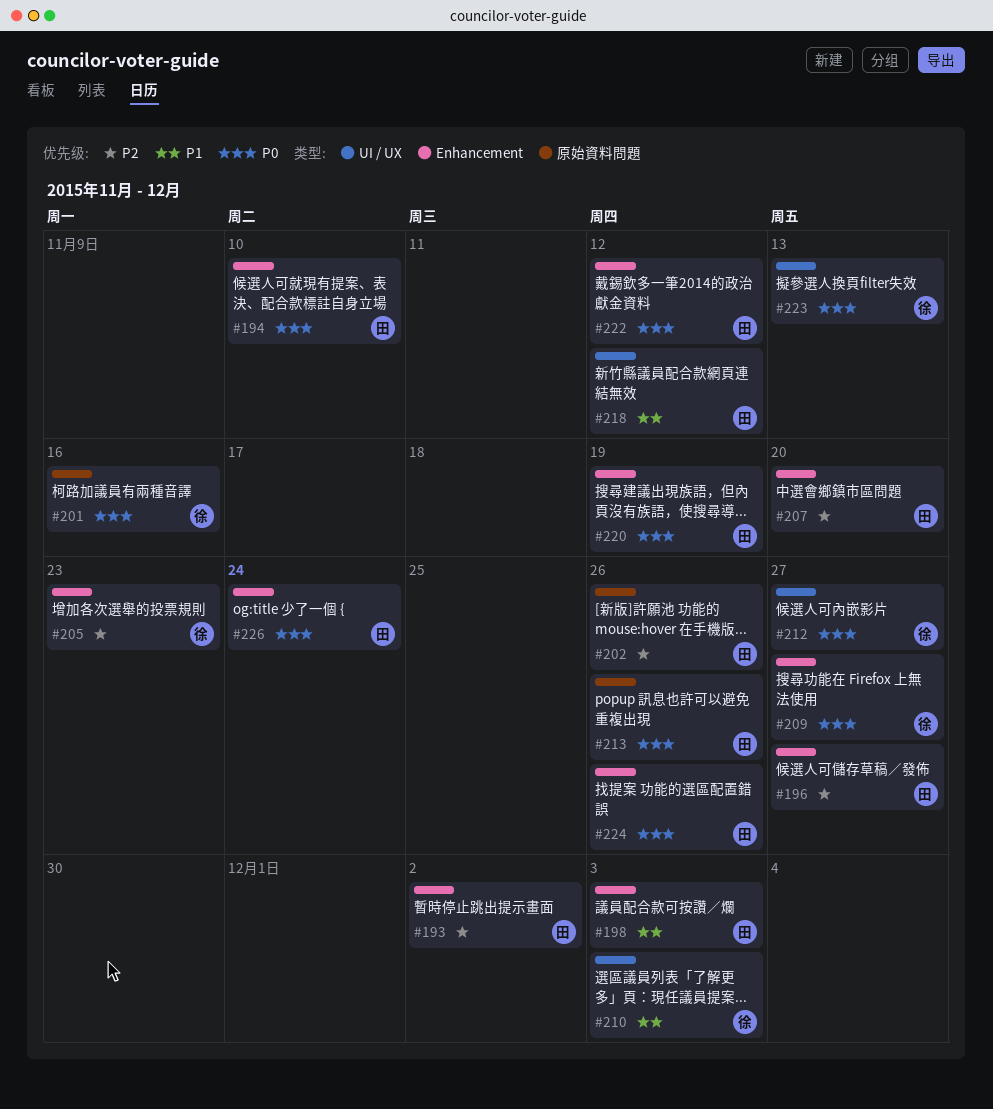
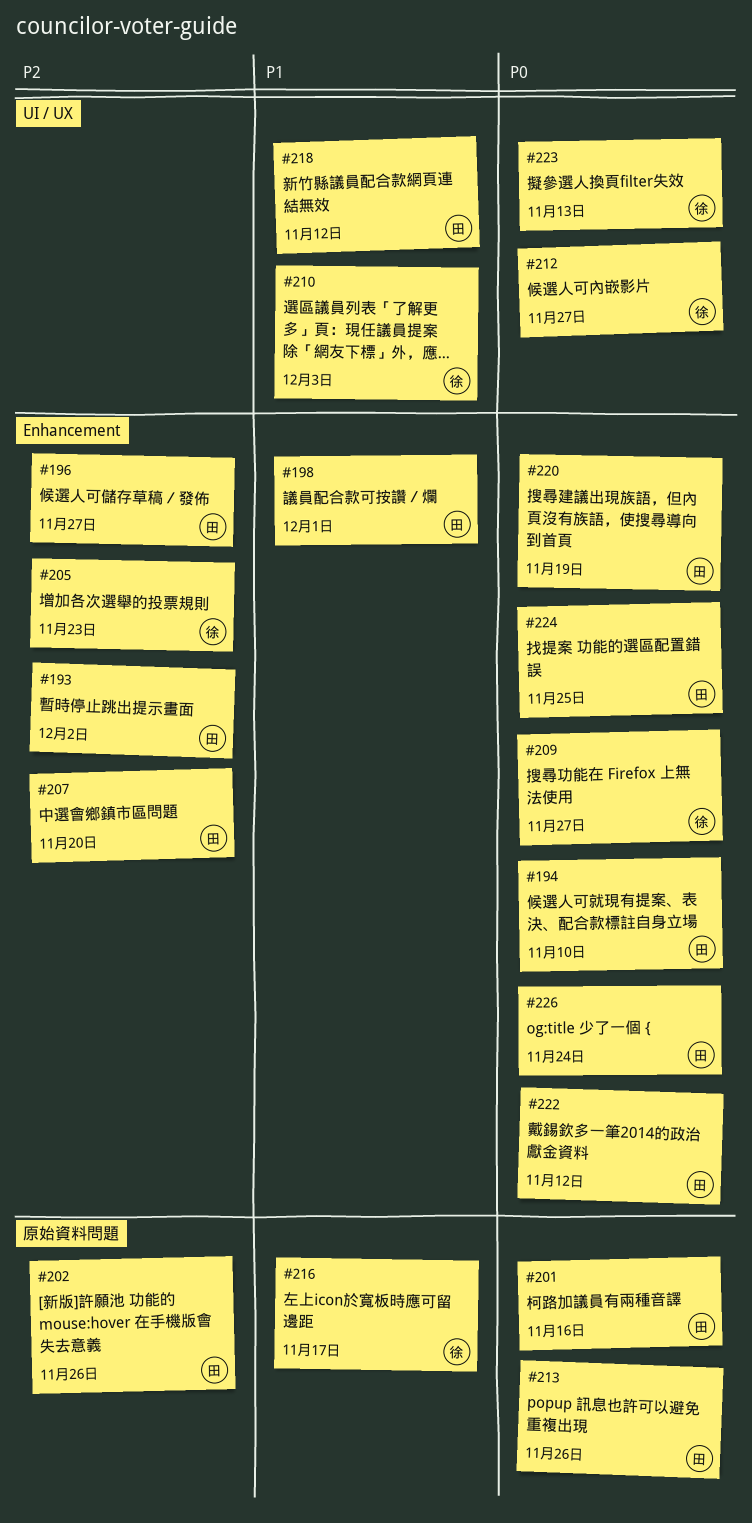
#198, due: Dec 3 -> Dec 1
#201, owner: 徐 -> 田
#216: none -> present
#224, due: Nov 26 -> Nov 25

